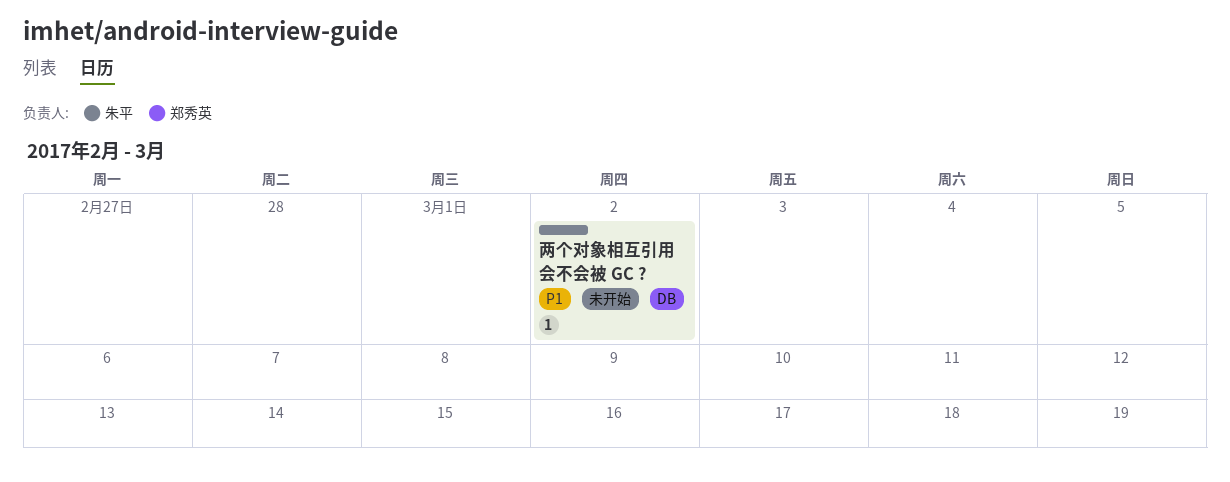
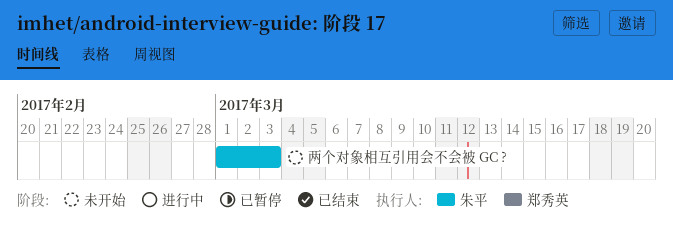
两个对象相互引用会不会被 GC ?, due: Mar 2 -> Mar 3

